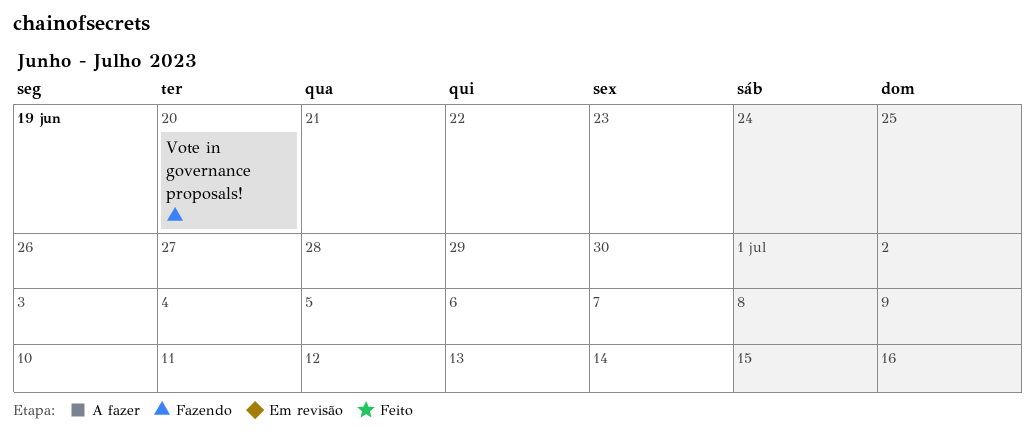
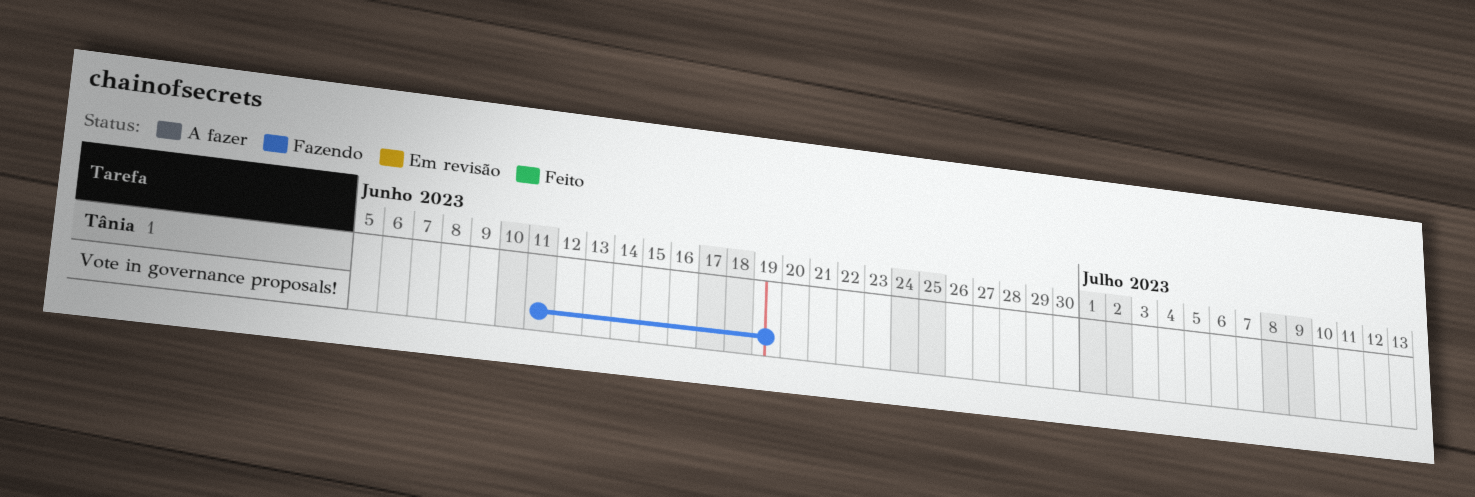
Vote in governance proposals!, due: Jun 20 -> Jun 19

